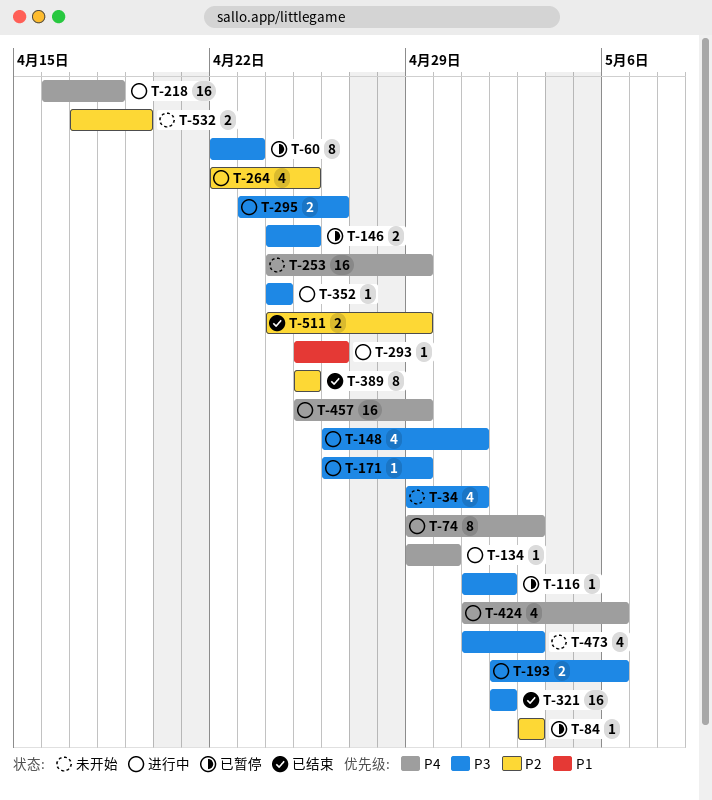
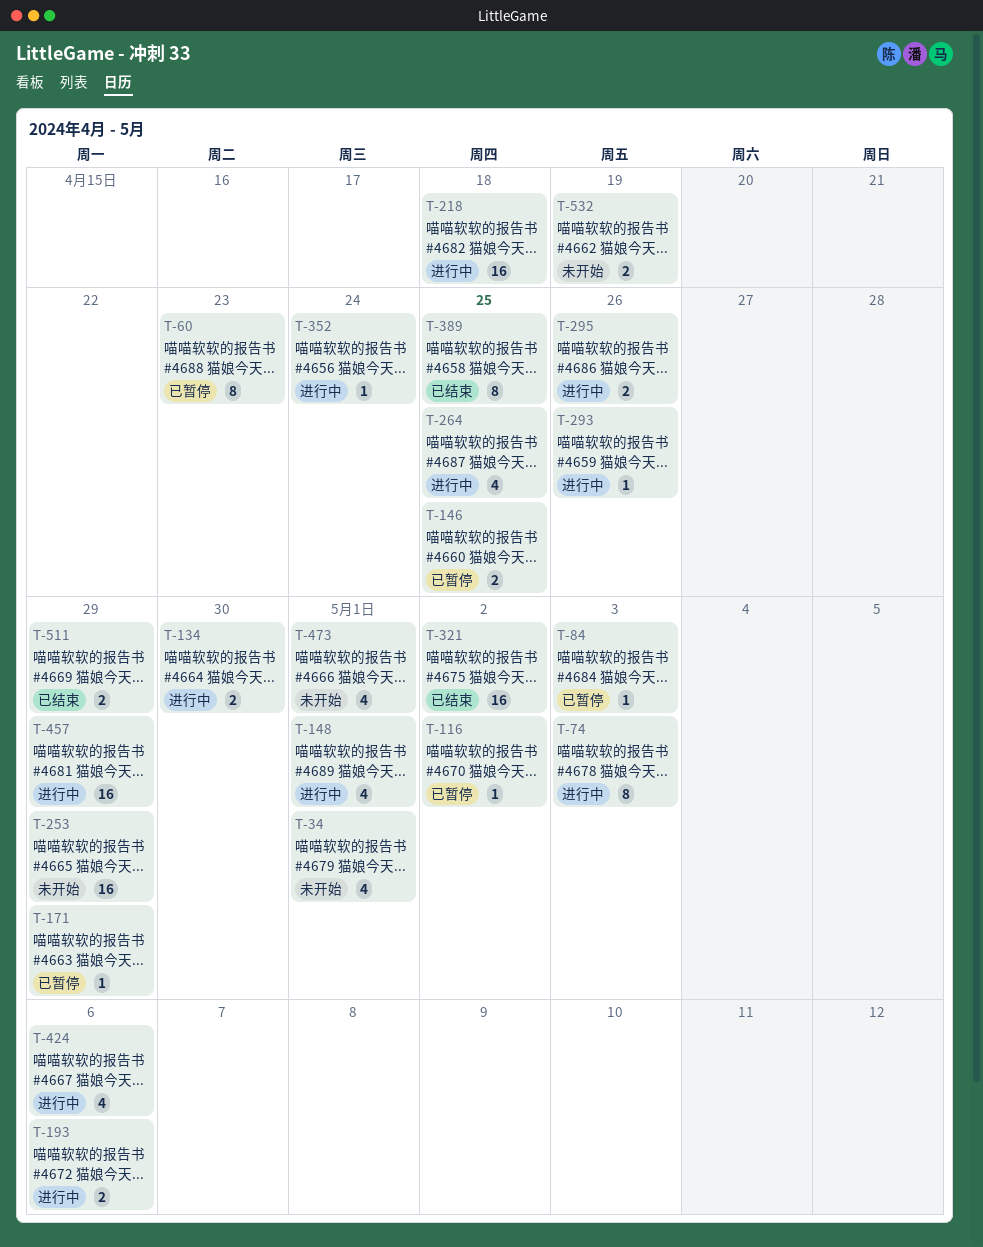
T-134, estimate: 1 -> 2
T-171, status: 进行中 -> 已暂停
T-473, due: May 3 -> May 1

